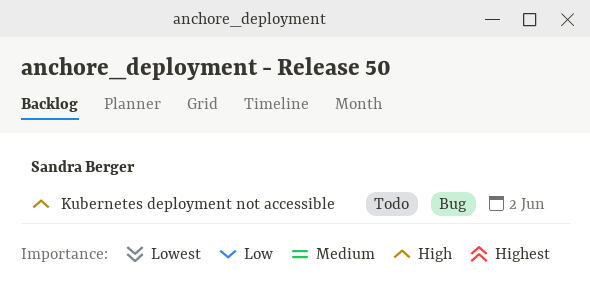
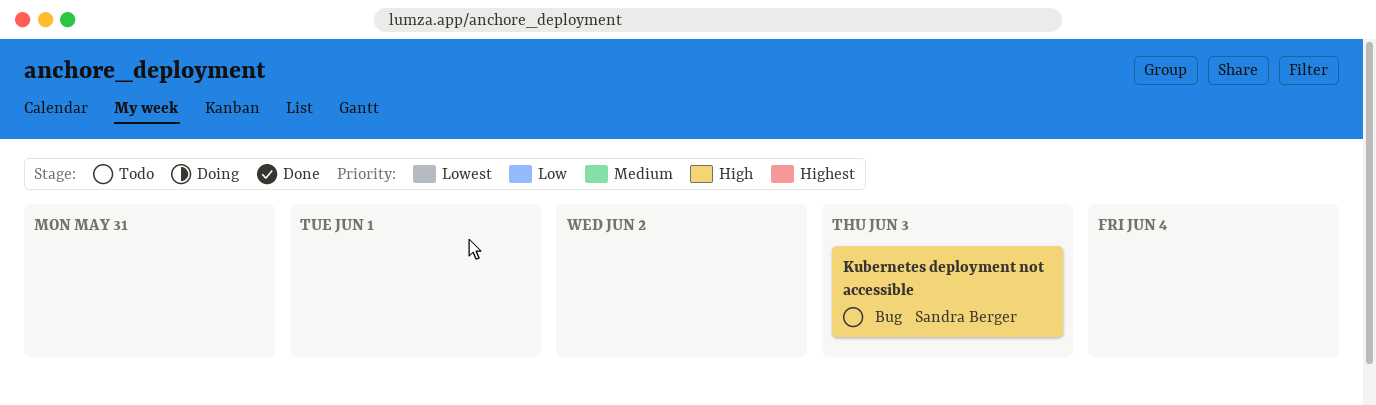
Kubernetes deployment not accessible, due: Jun 2 -> Jun 3

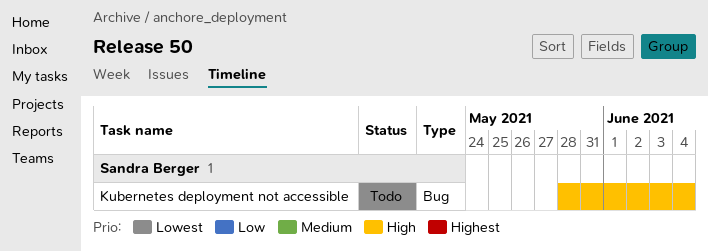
Kubernetes deployment not accessible, due: Jun 3 -> Jun 4

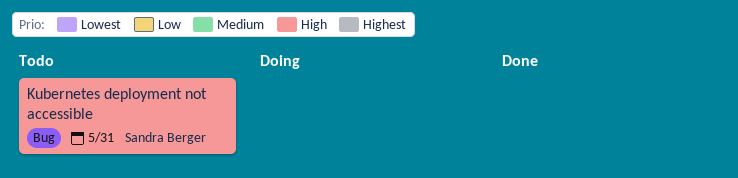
Kubernetes deployment not accessible, due: Jun 4 -> May 31

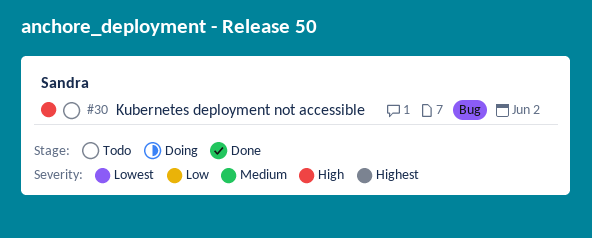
Kubernetes deployment not accessible, due: May 31 -> Jun 2

